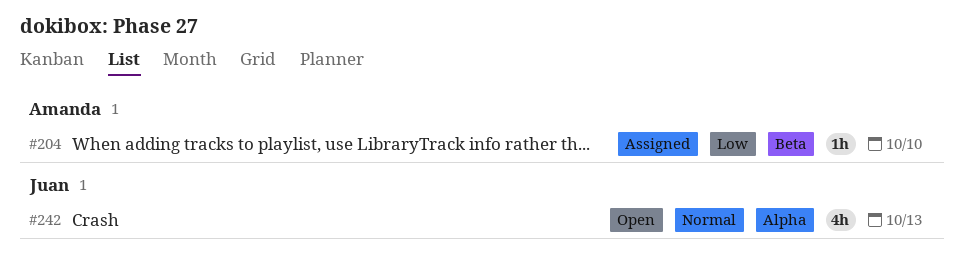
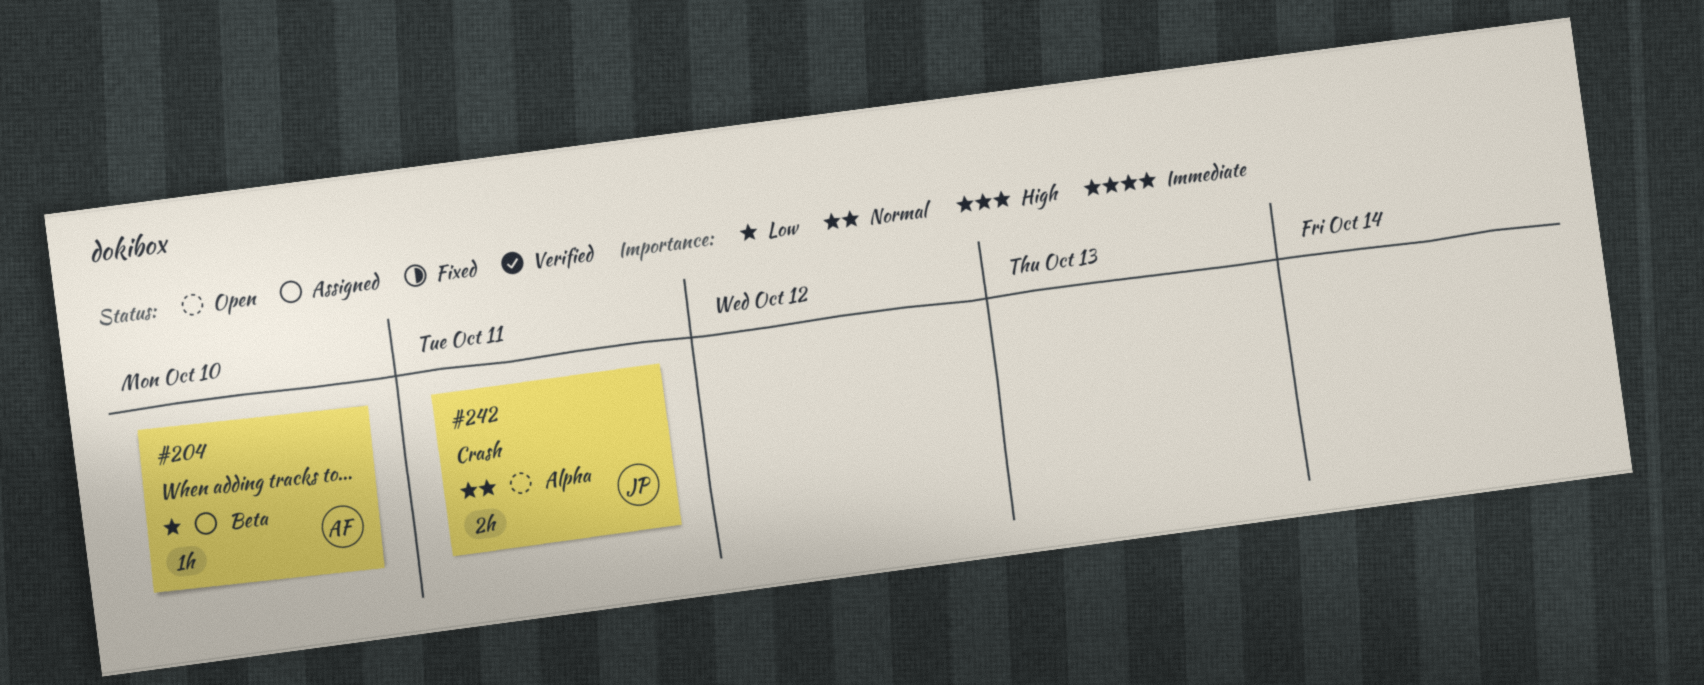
#242, estimate: 4h -> 2h
#242, due: Oct 13 -> Oct 11

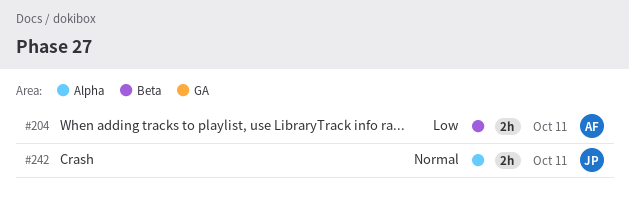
#204, estimate: 1h -> 2h
#204, due: Oct 10 -> Oct 11

